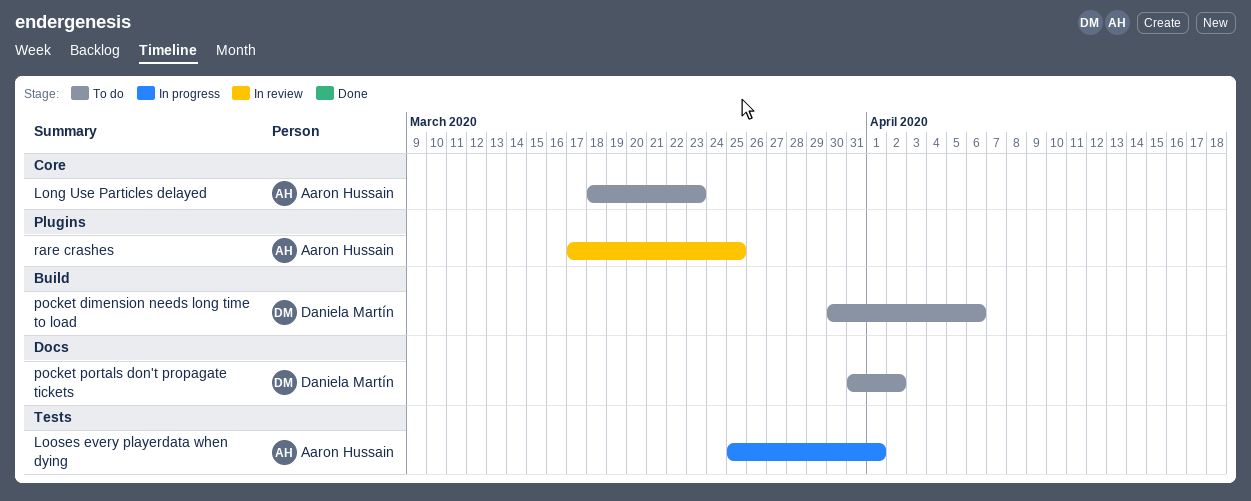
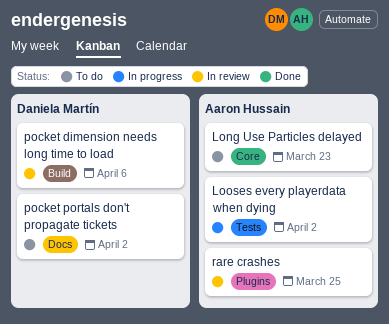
Looses every playerdata when dying, due: Apr 1 -> Apr 2
pocket dimension needs long time to load, status: To do -> In review

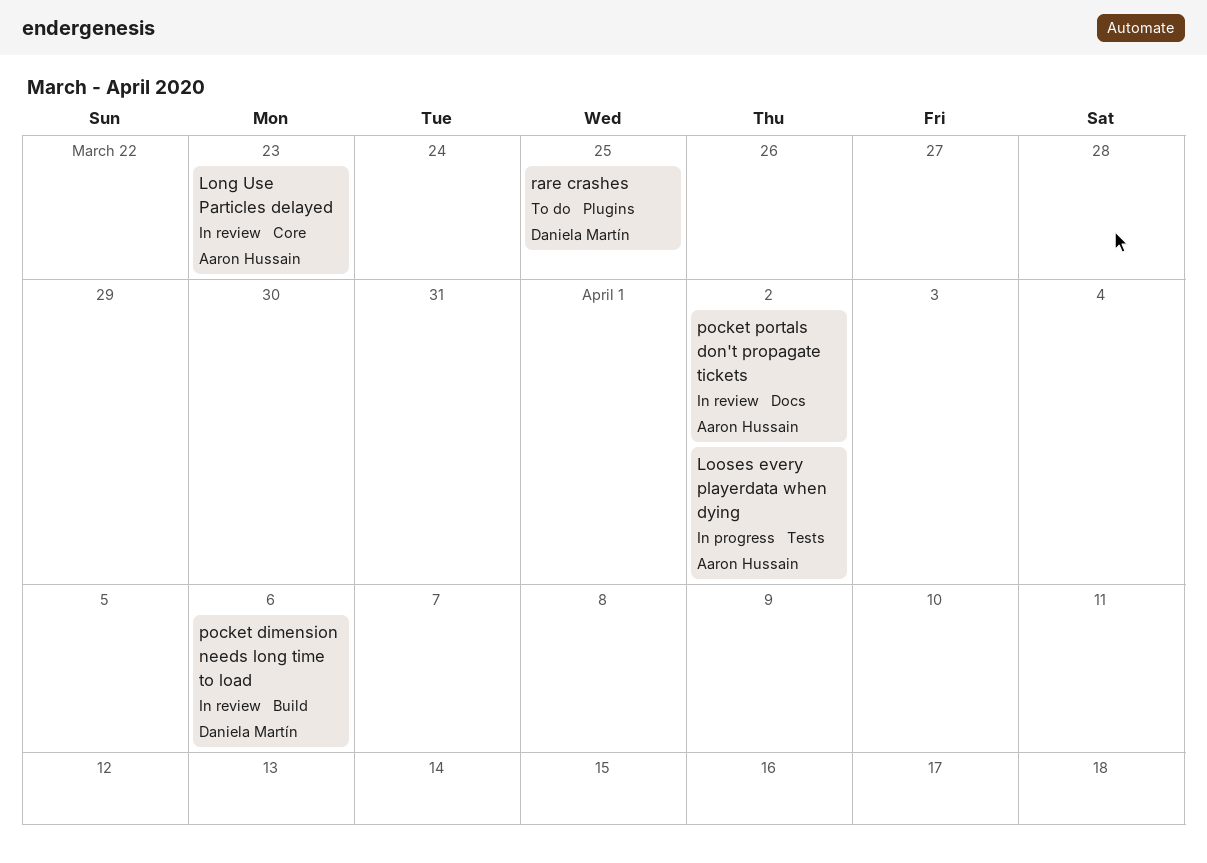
Long Use Particles delayed, status: To do -> In review
pocket portals don't propagate tickets, status: To do -> In review
pocket portals don't propagate tickets, owner: Daniela Martín -> Aaron Hussain
rare crashes, status: In review -> To do
rare crashes, owner: Aaron Hussain -> Daniela Martín

